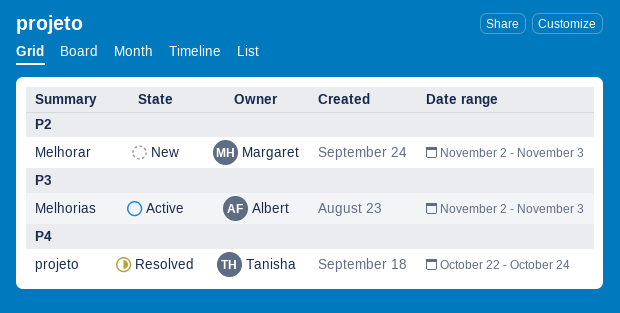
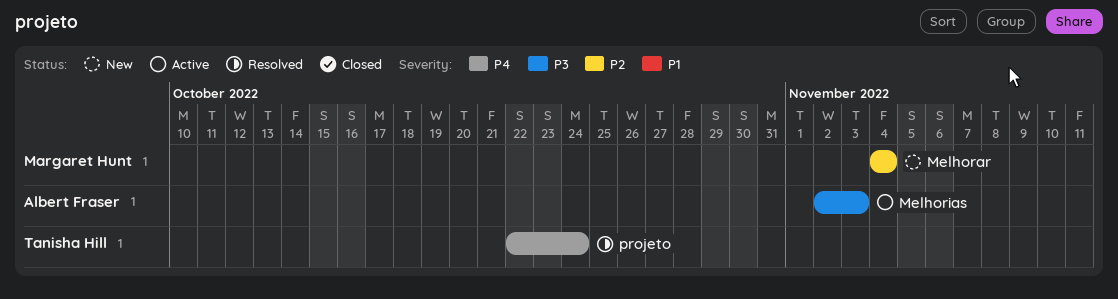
Melhorar, start: Nov 2 -> Nov 4
Melhorar, due: Nov 3 -> Nov 4

